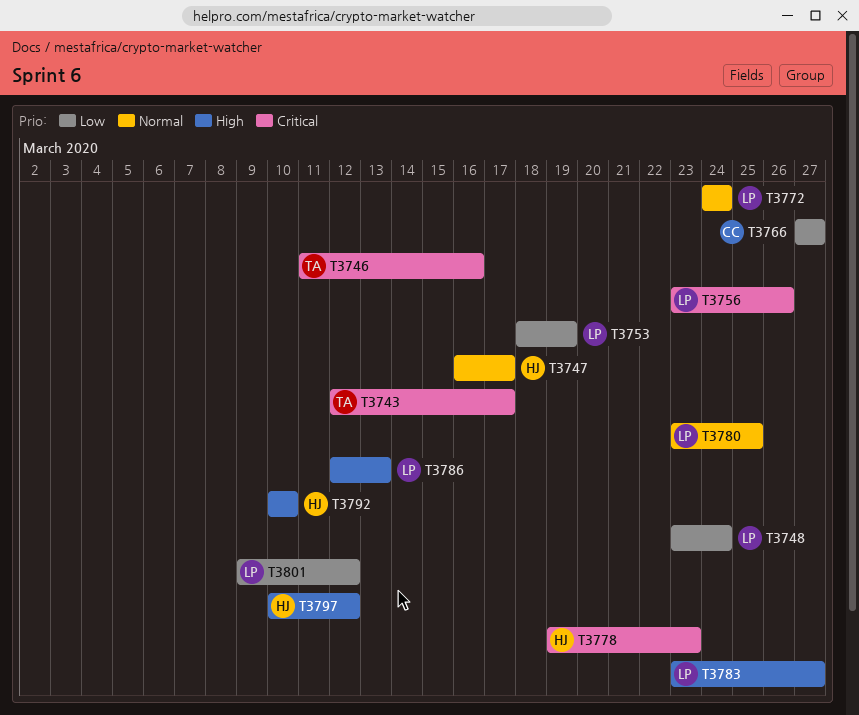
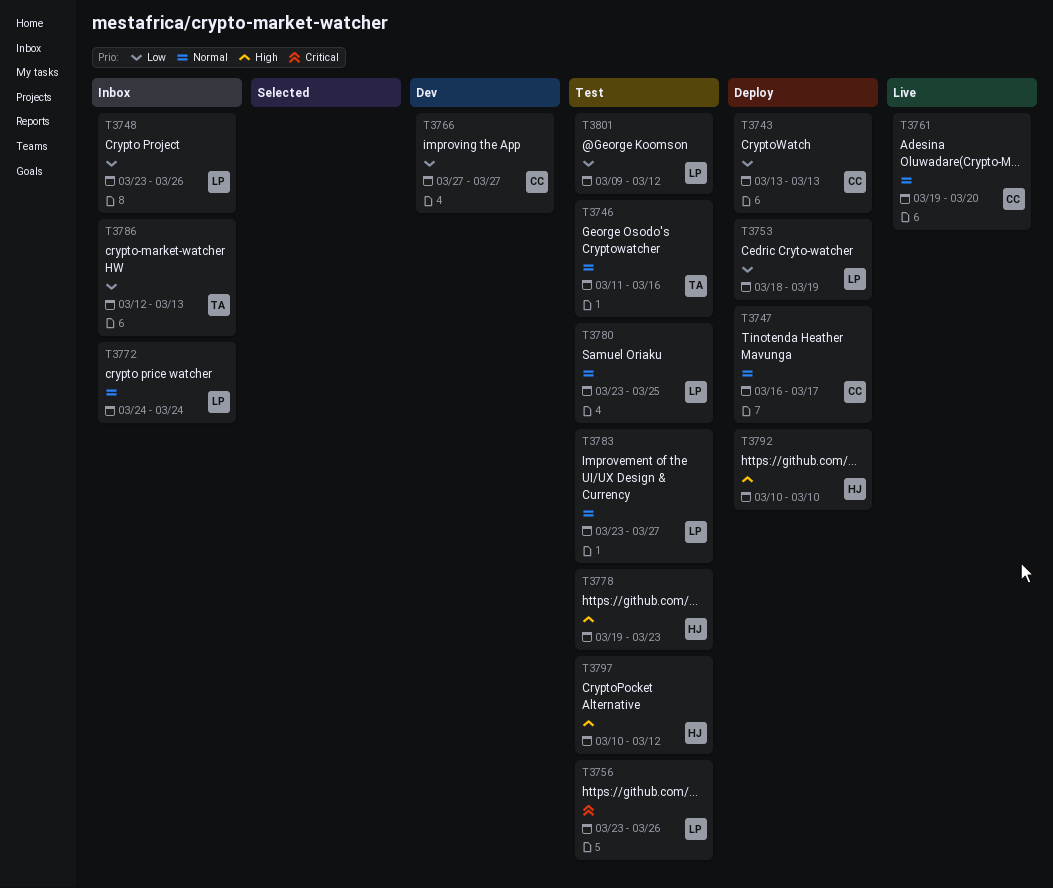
T3743, owner: TA -> CC
T3743, priority: Critical -> Low
T3743, start: Mar 12 -> Mar 13
T3743, due: Mar 17 -> Mar 13
T3746, priority: Critical -> Normal
T3747, owner: HJ -> CC
T3748, due: Mar 24 -> Mar 26
T3761: none -> present
T3778, priority: Critical -> High
T3783, priority: High -> Normal
T3786, owner: LP -> TA
T3786, priority: High -> Low

